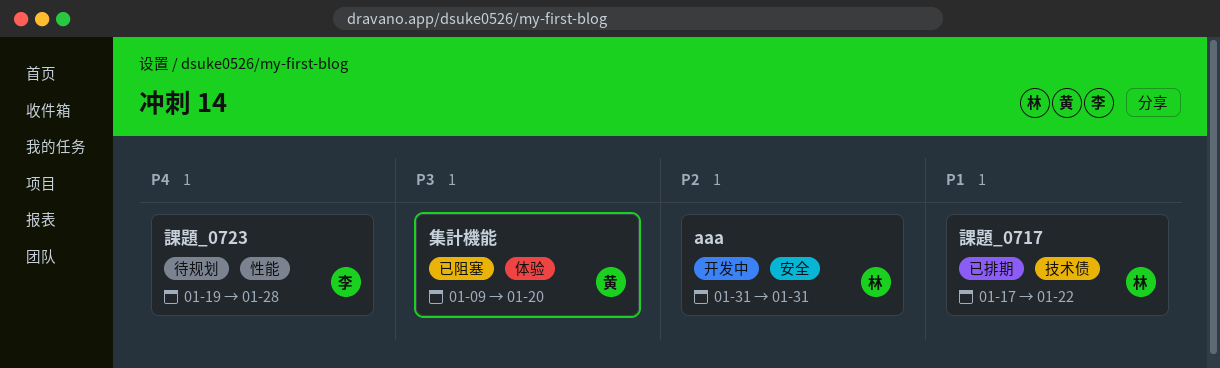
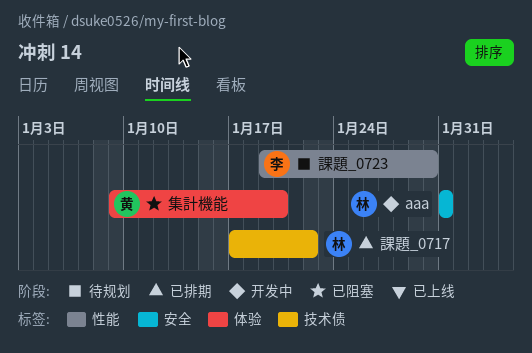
課題_0723, due: Jan 28 -> Jan 30

